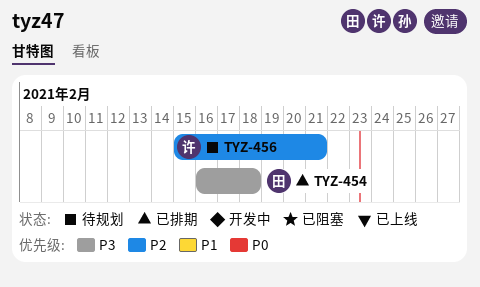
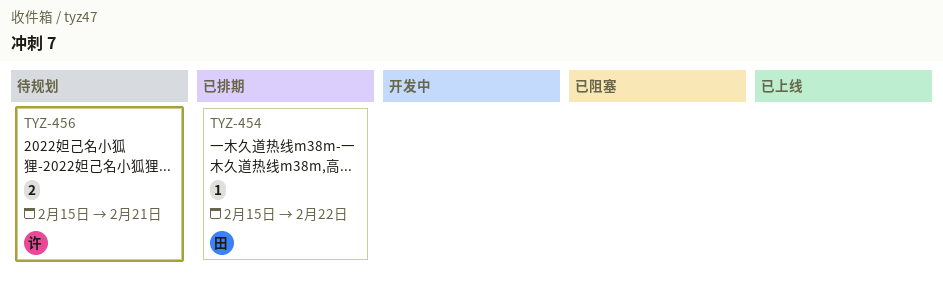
TYZ-454, start: Feb 16 -> Feb 15
TYZ-454, due: Feb 18 -> Feb 22

